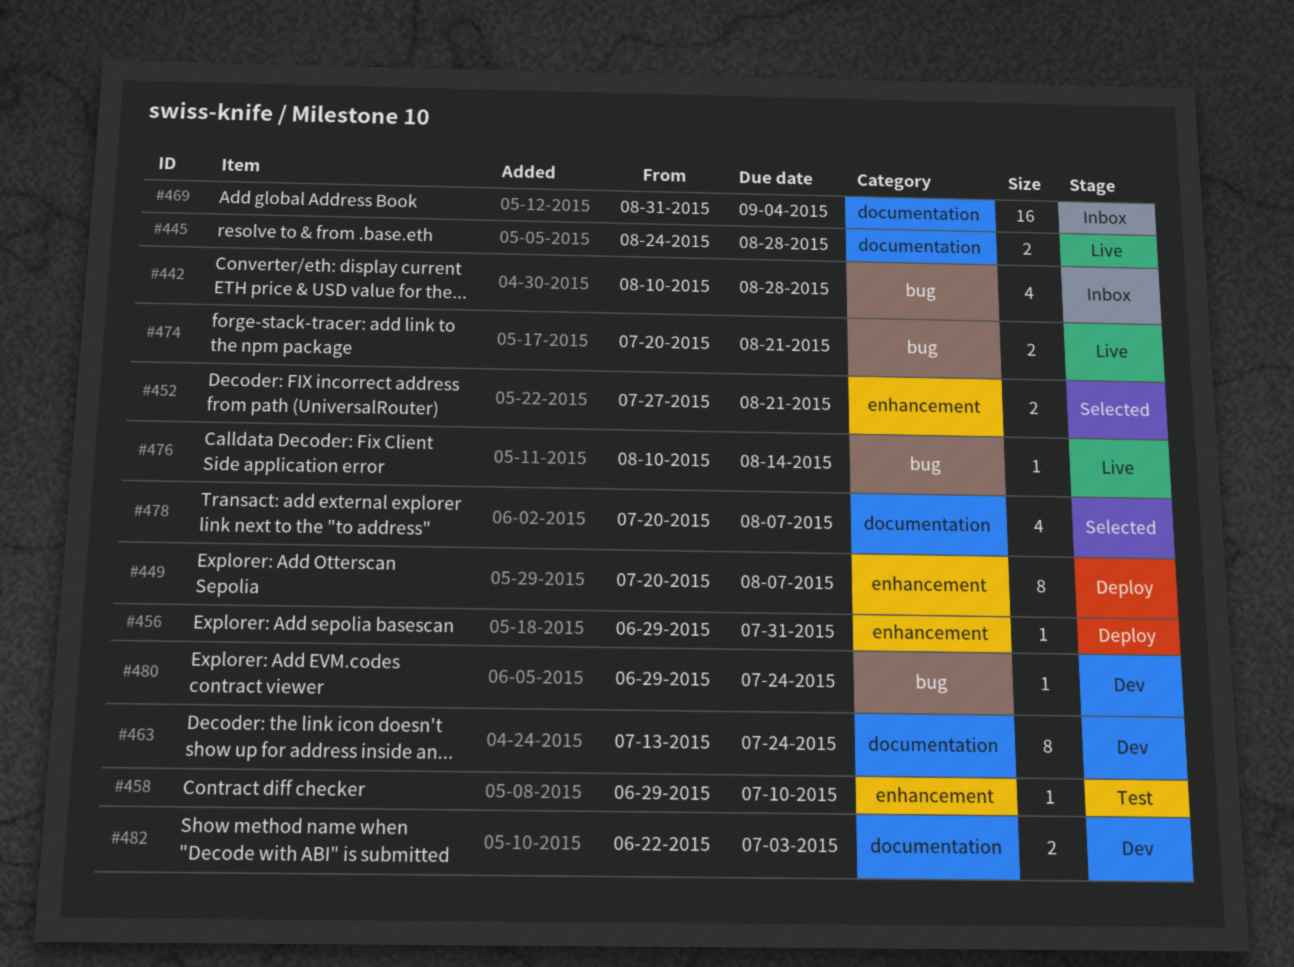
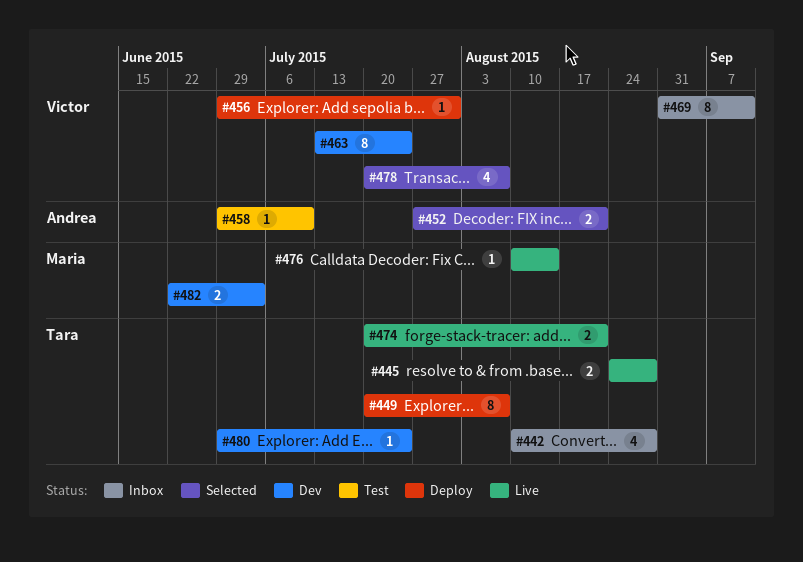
#469, estimate: 16 -> 8
#469, due: Sep 4 -> Sep 11

